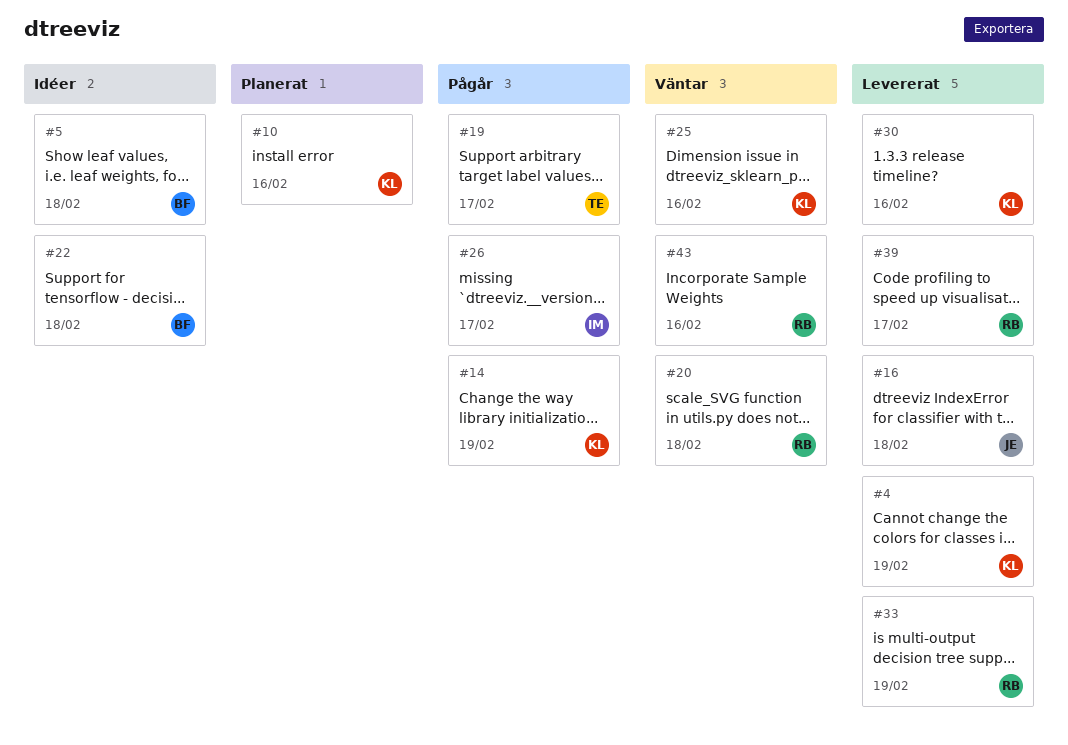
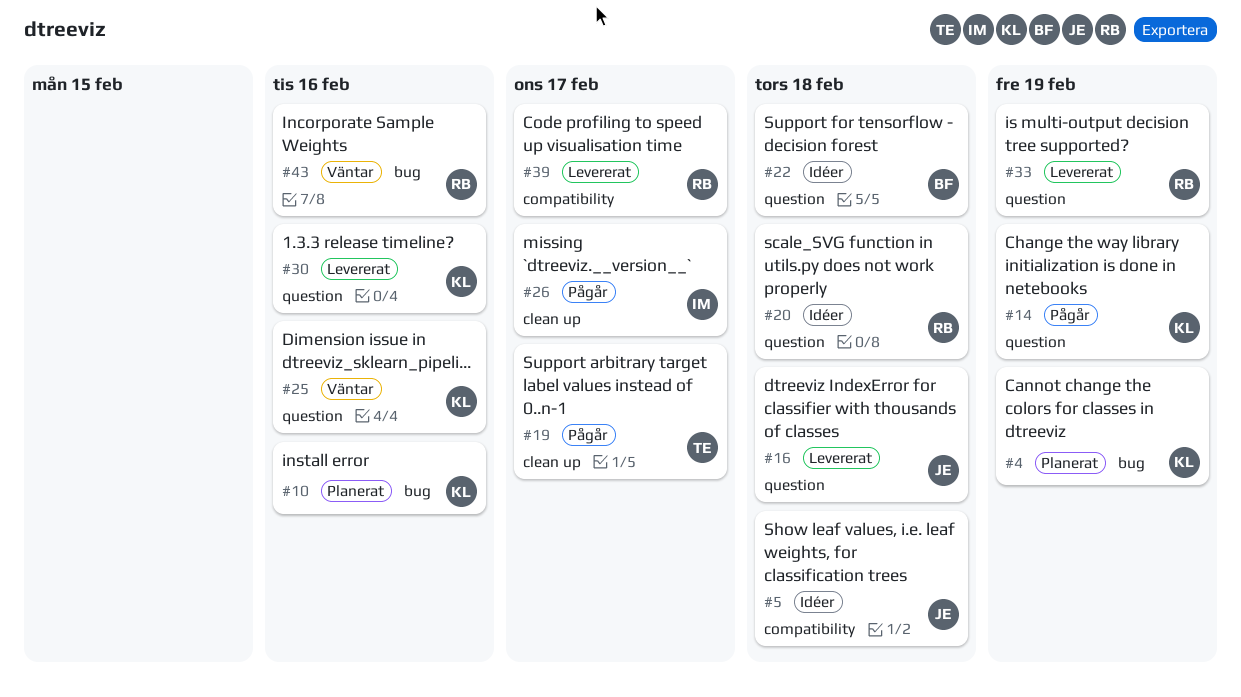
#4, status: Levererat -> Planerat
#5, owner: BF -> JE
#20, status: Väntar -> Idéer

